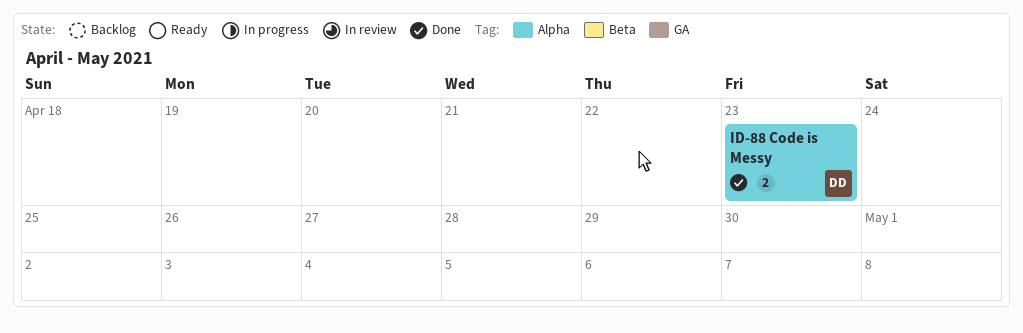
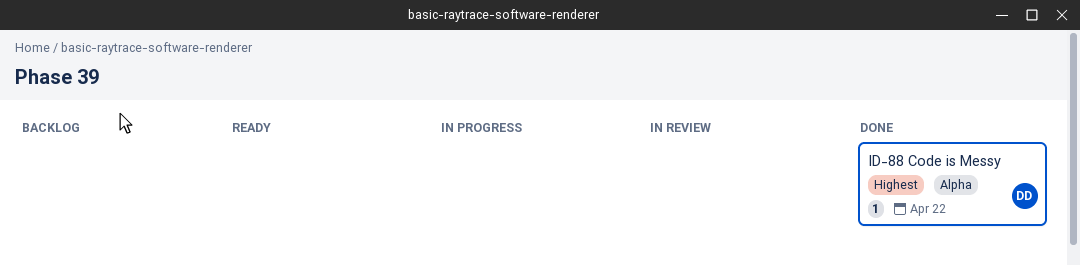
ID-88, estimate: 2 -> 1
ID-88, due: Apr 23 -> Apr 22

